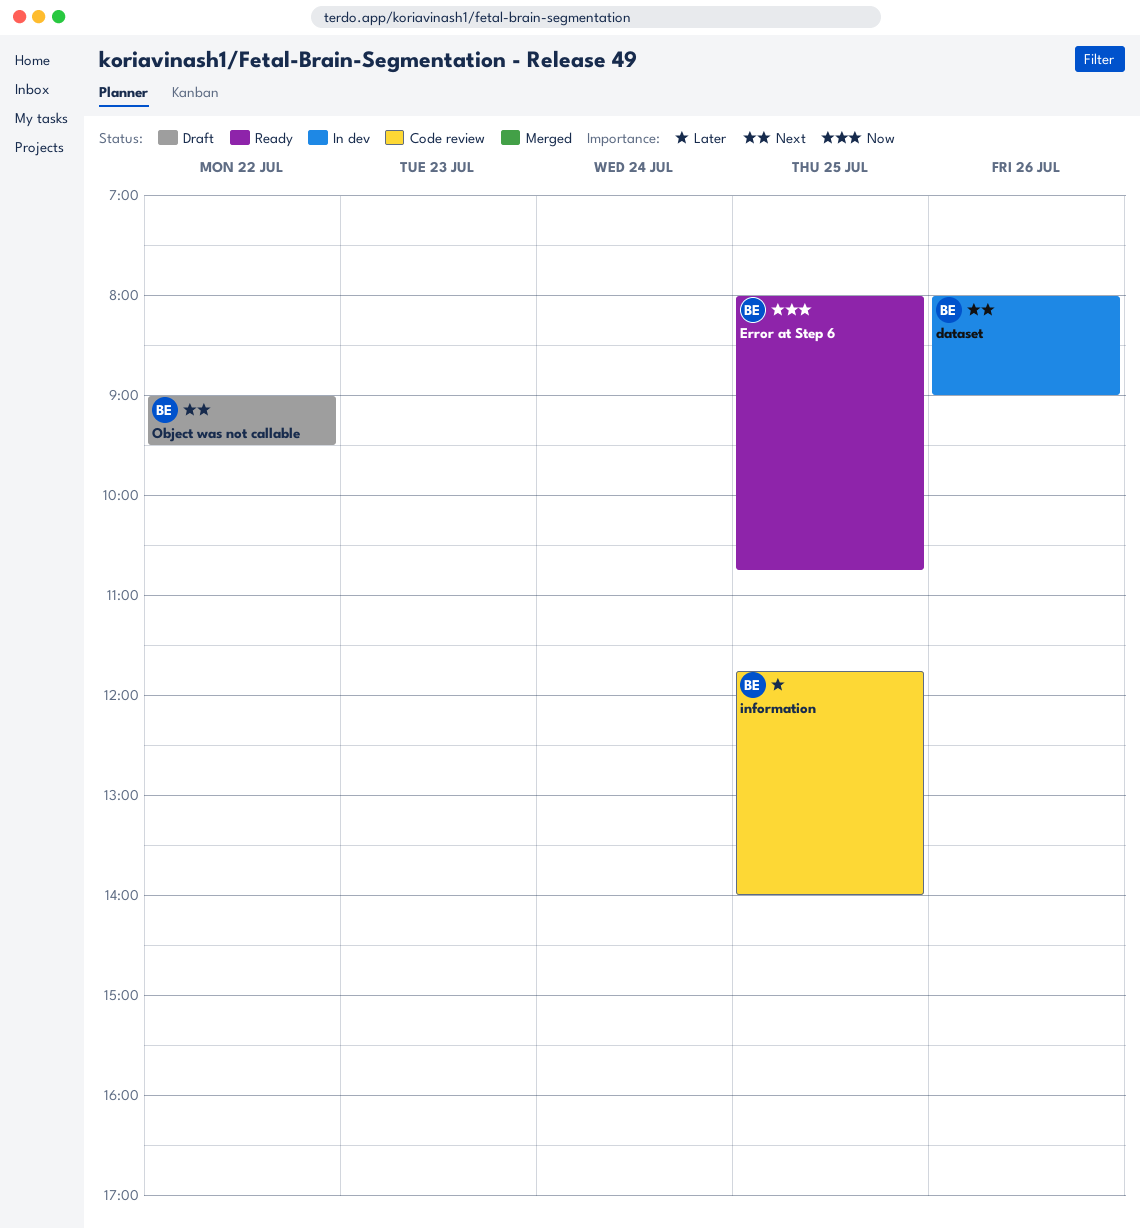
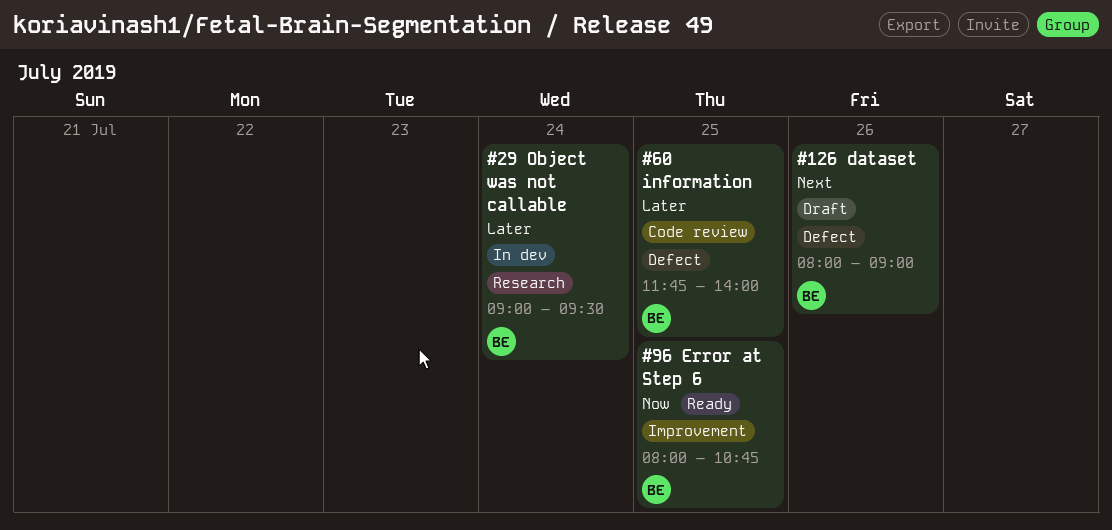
dataset, status: In dev -> Draft
Object was not callable, status: Draft -> In dev
Object was not callable, priority: Next -> Later
Object was not callable, day: Jul 22 -> Jul 24

